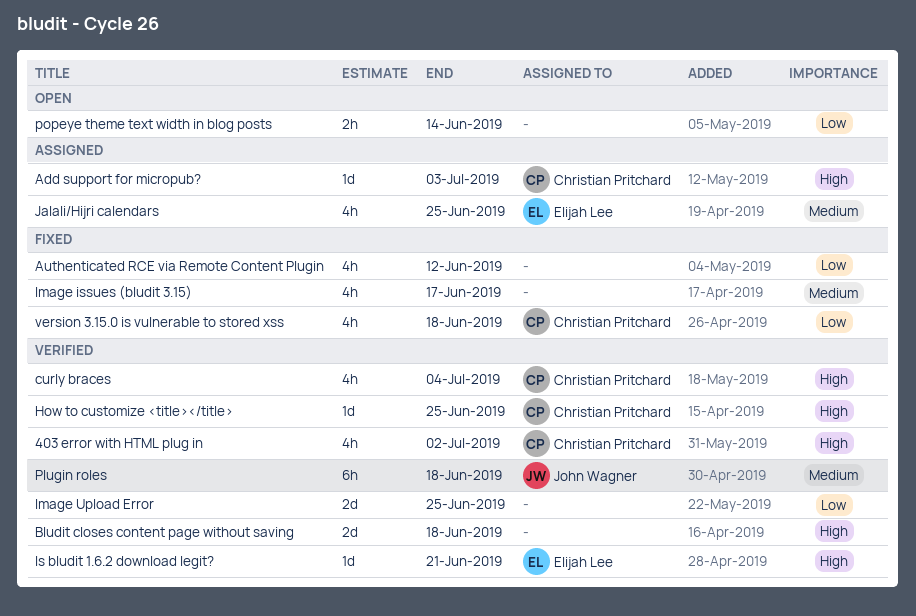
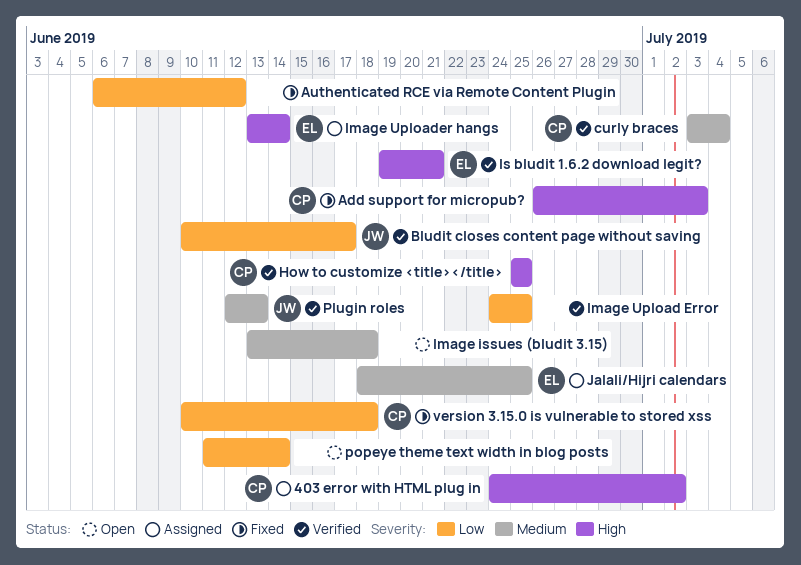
403 error with HTML plug in, status: Verified -> Assigned
Add support for micropub?, status: Assigned -> Fixed
Bludit closes content page without saving, owner: none -> John Wagner
Bludit closes content page without saving, priority: High -> Low
Bludit closes content page without saving, due: Jun 18 -> Jun 17
curly braces, priority: High -> Medium
Image issues (bludit 3.15), status: Fixed -> Open
Image issues (bludit 3.15), due: Jun 17 -> Jun 18
Image Uploader hangs: none -> present
Plugin roles, due: Jun 18 -> Jun 13

